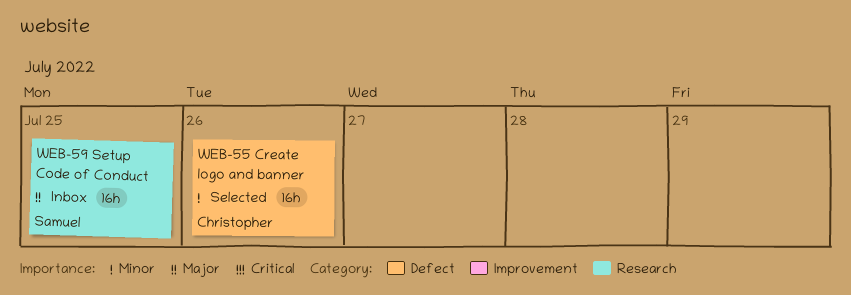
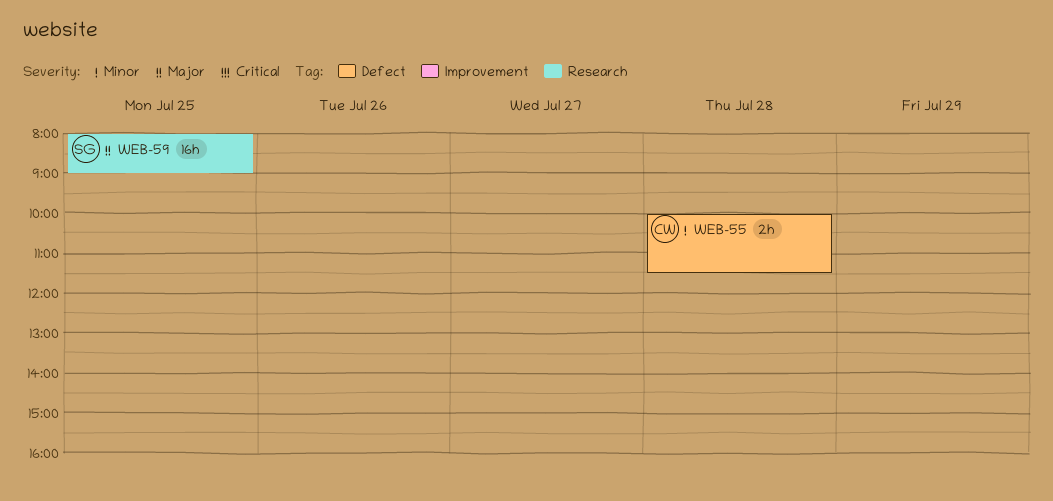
WEB-55, estimate: 16h -> 2h
WEB-55, day: Jul 26 -> Jul 28

